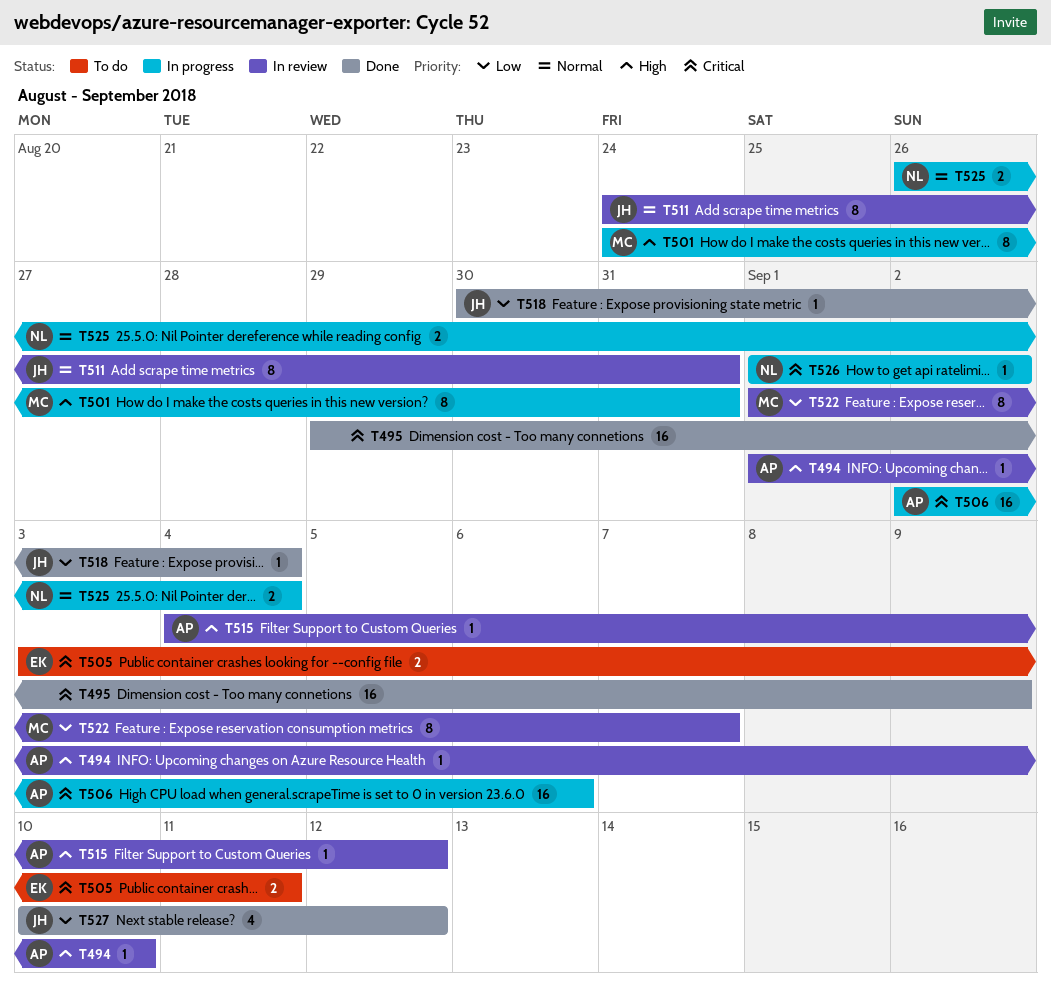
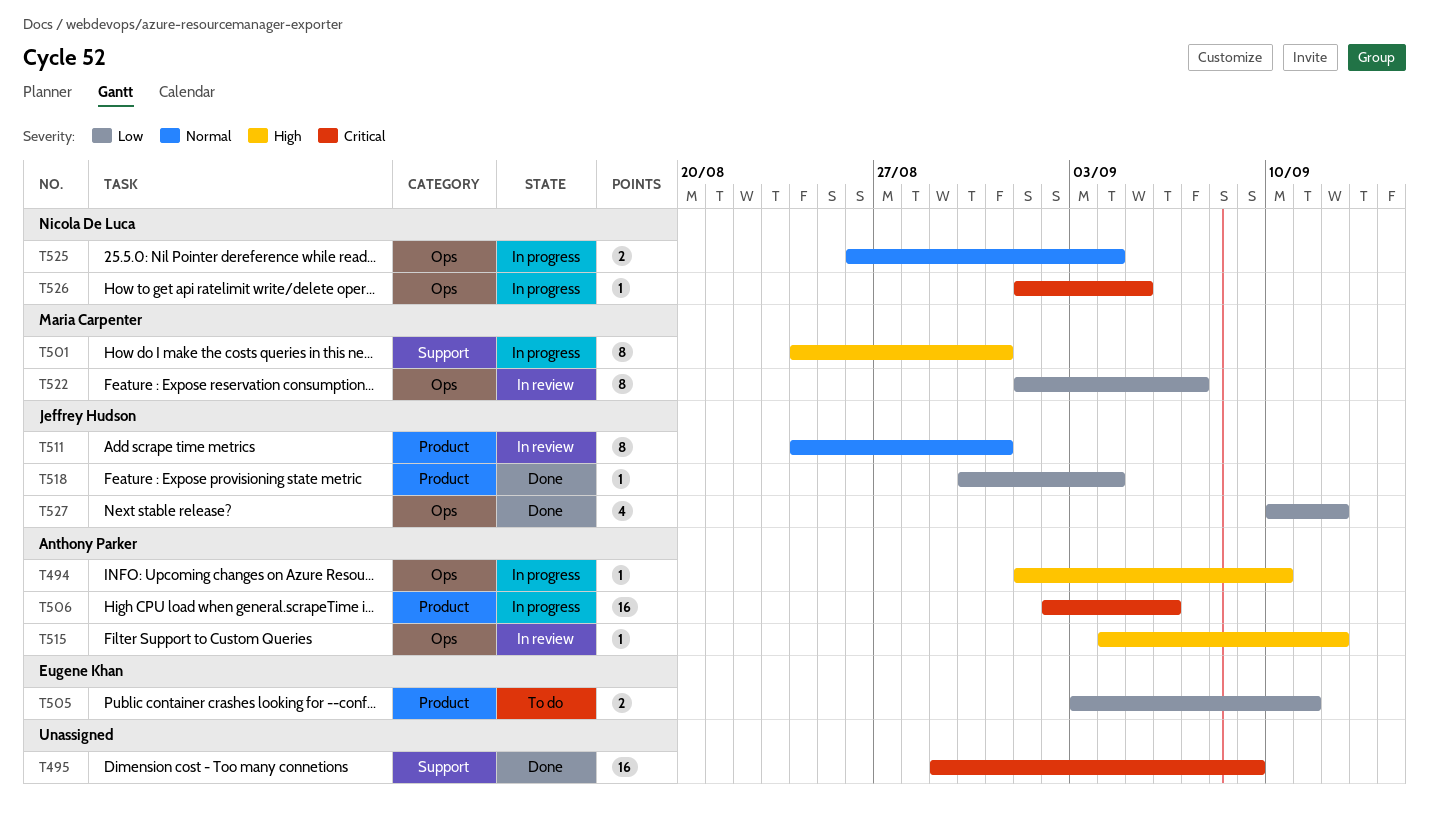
T494, status: In review -> In progress
T505, priority: Critical -> Low
T526, due: Sep 2 -> Sep 5

